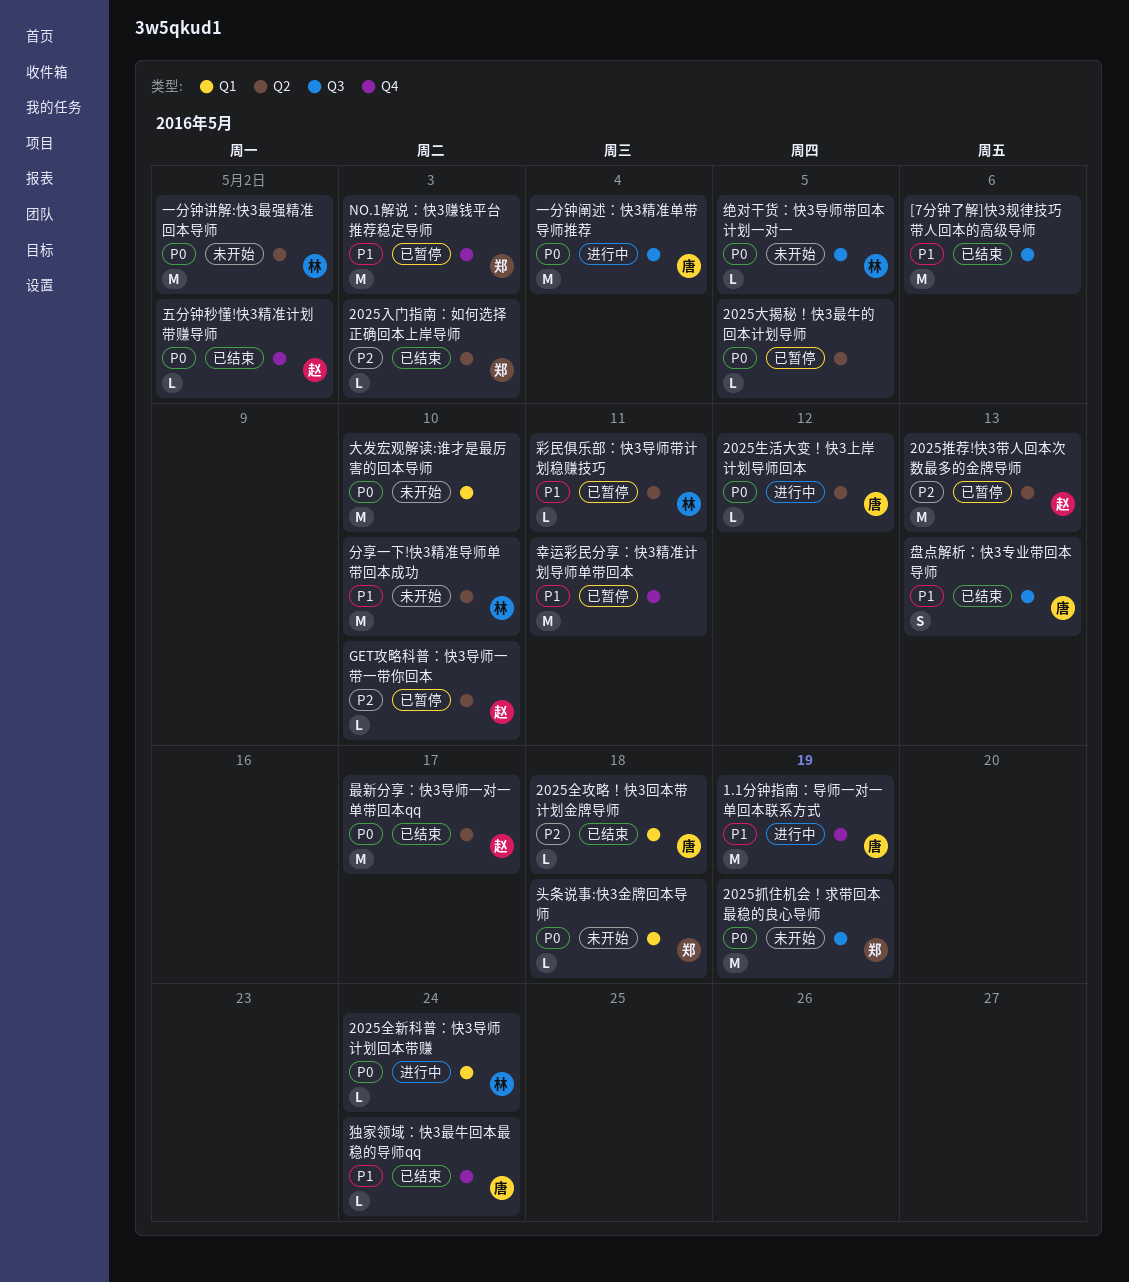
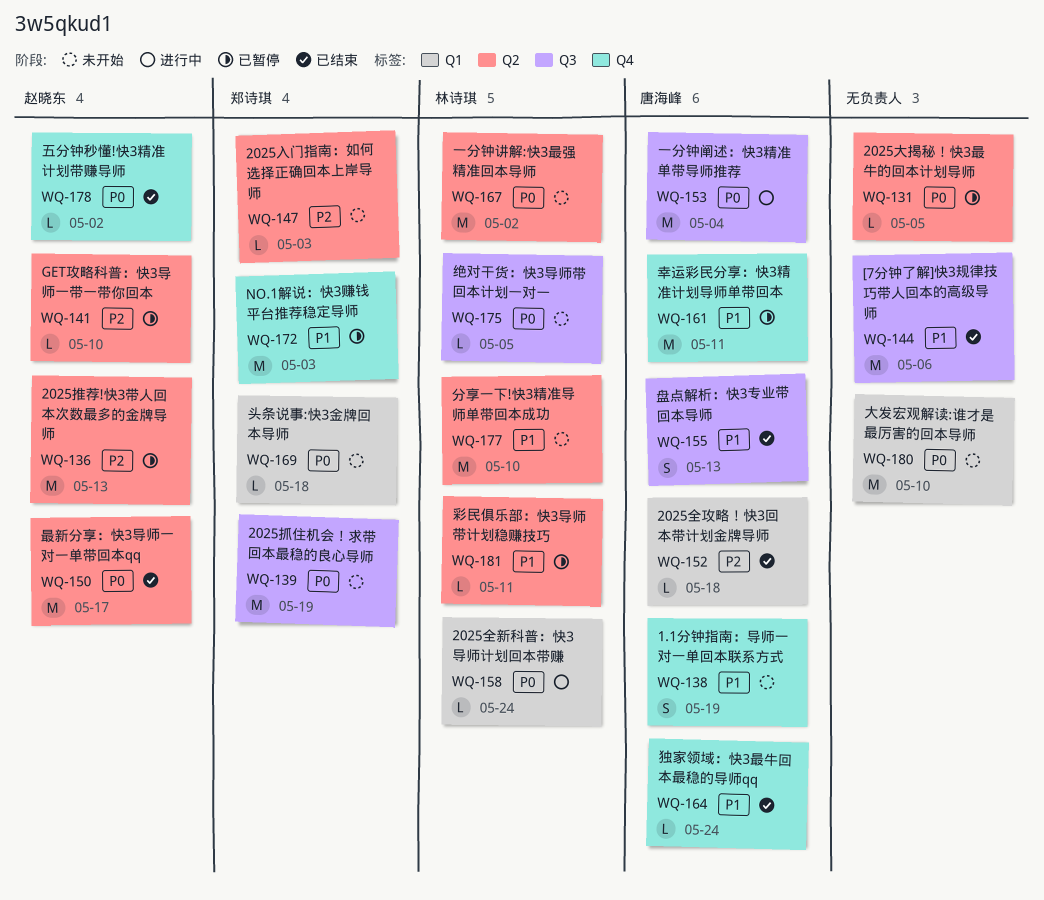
1.1分钟指南：导师一对一单回本联系方式, status: 进行中 -> 未开始
1.1分钟指南：导师一对一单回本联系方式, estimate: M -> S
2025入门指南：如何选择正确回本上岸导师, status: 已结束 -> 未开始
2025生活大变！快3上岸计划导师回本: present -> none
幸运彩民分享：快3精准计划导师单带回本, owner: none -> 唐海峰

